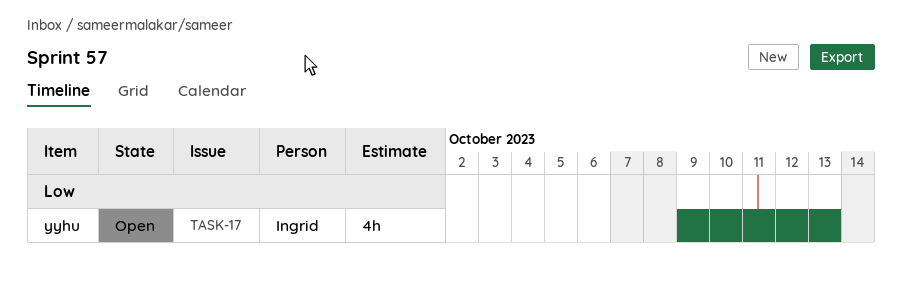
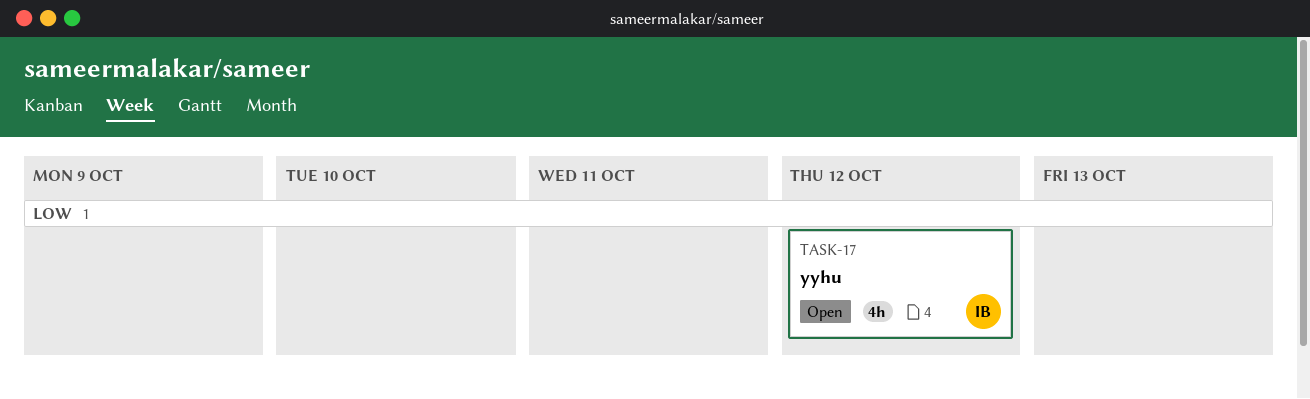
TASK-17, due: Oct 13 -> Oct 12

